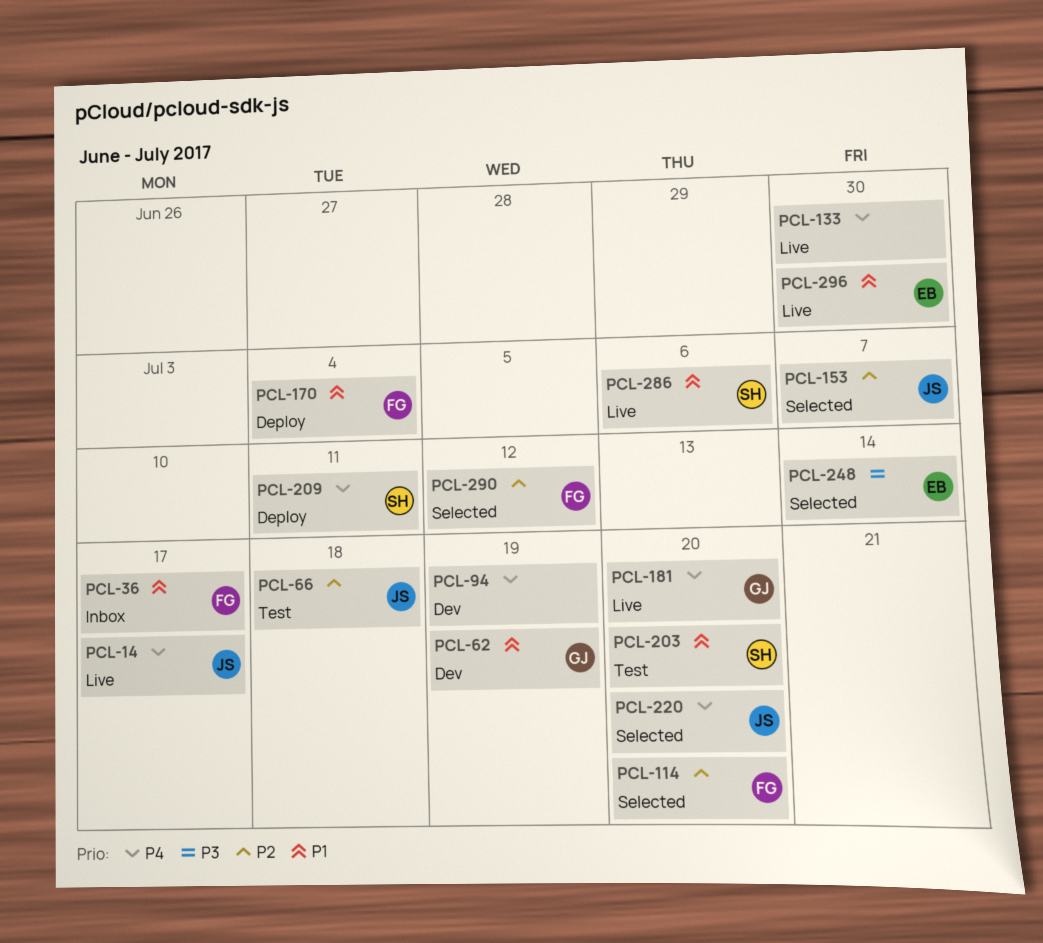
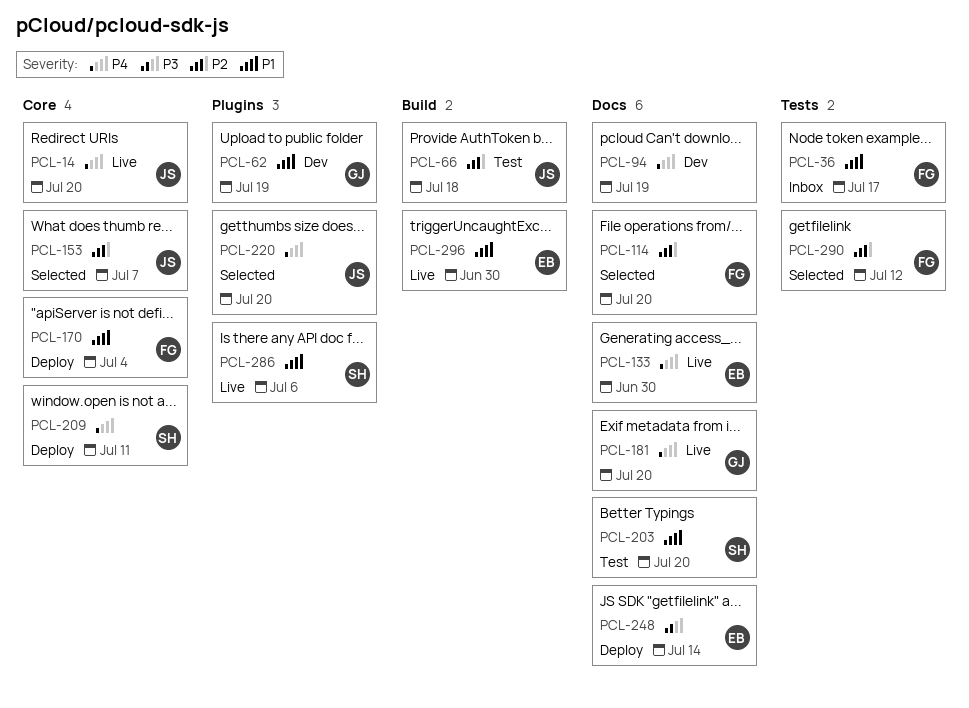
PCL-14, due: Jul 17 -> Jul 20
PCL-133, owner: none -> EB
PCL-248, status: Selected -> Deploy

